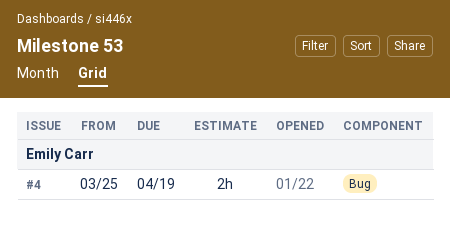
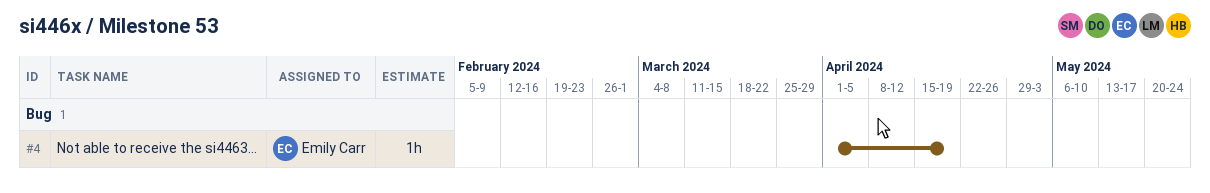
#4, estimate: 2h -> 1h
#4, start: Mar 25 -> Apr 1

